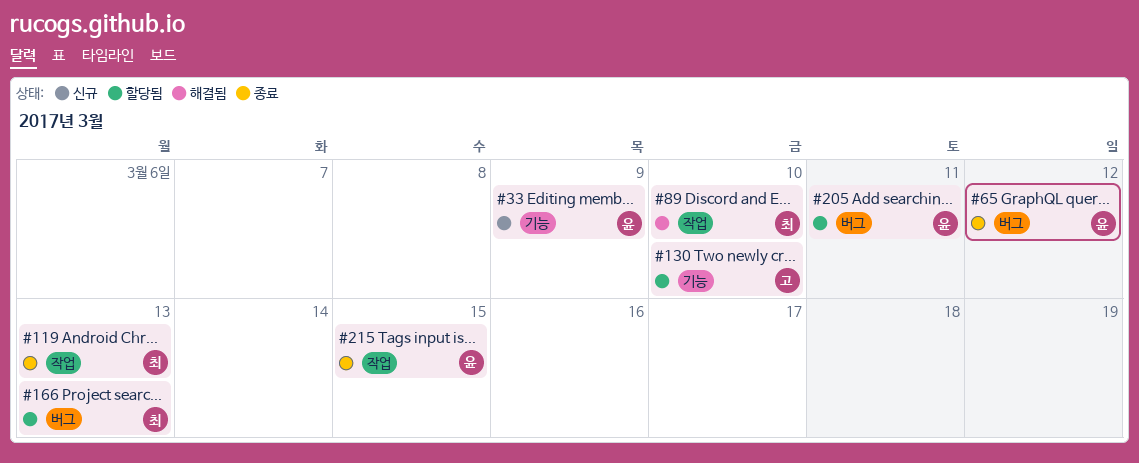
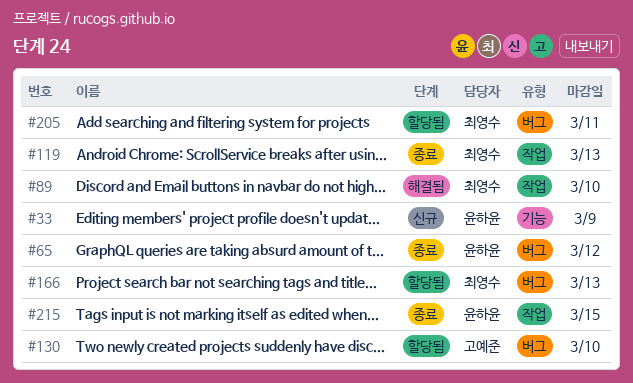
#130, label: 기능 -> 버그
#205, owner: 윤하윤 -> 최영수

